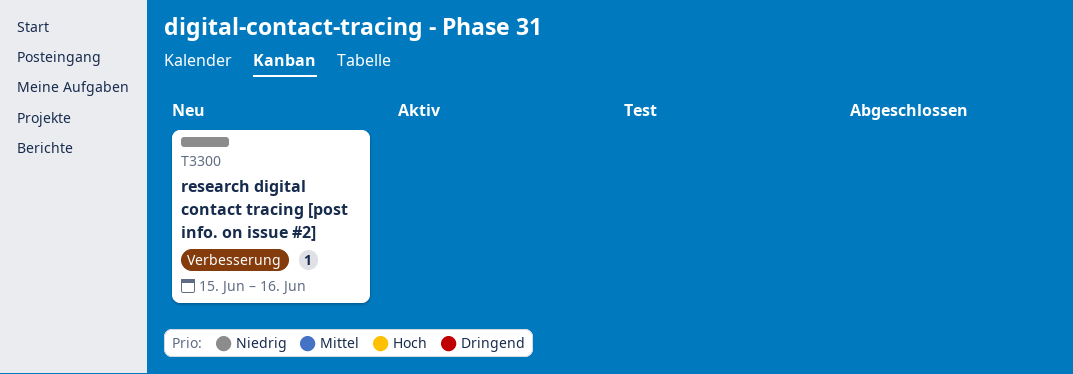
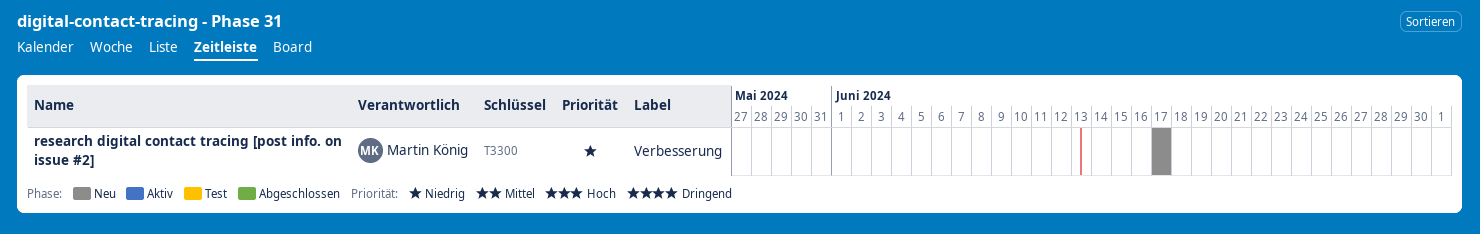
T3300, start: Jun 15 -> Jun 17
T3300, due: Jun 16 -> Jun 17

